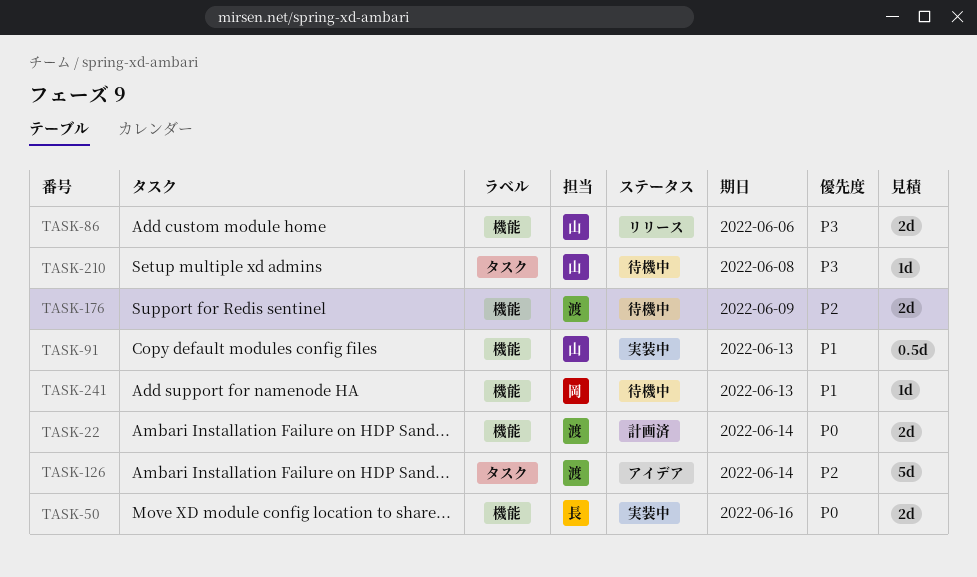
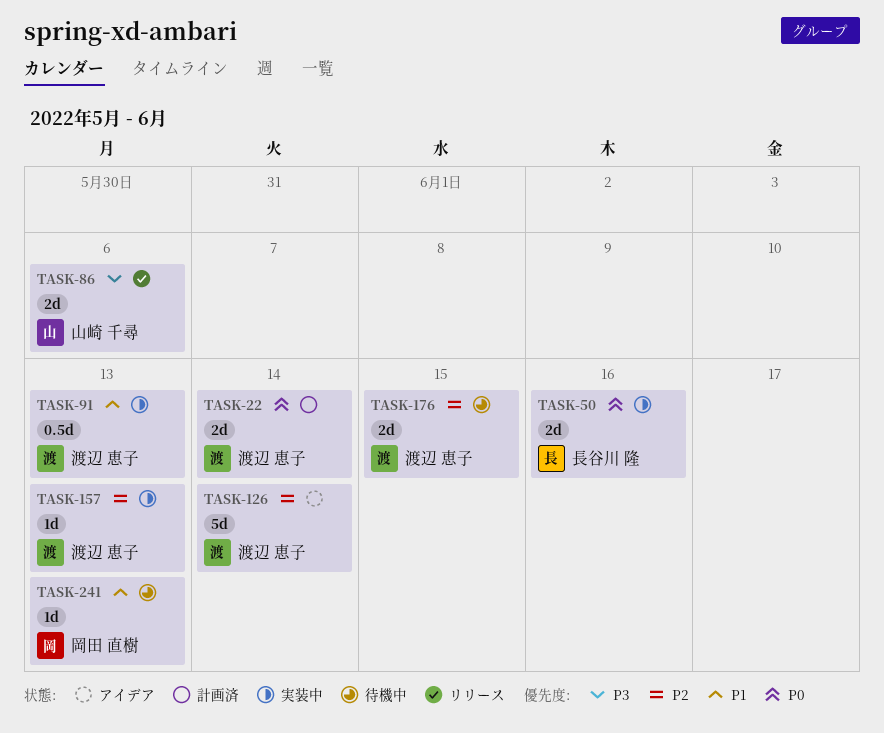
TASK-91, owner: 山崎 千尋 -> 渡辺 恵子
TASK-157: none -> present
TASK-176, due: Jun 9 -> Jun 15
TASK-210: present -> none

